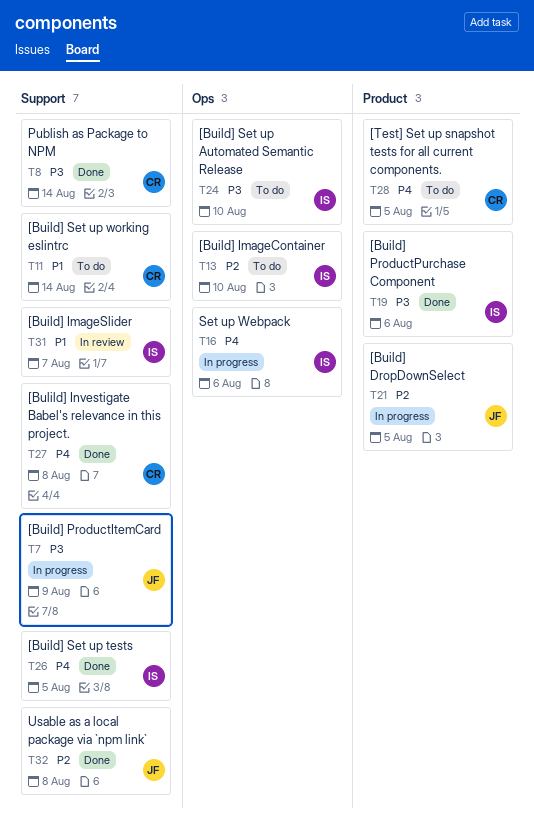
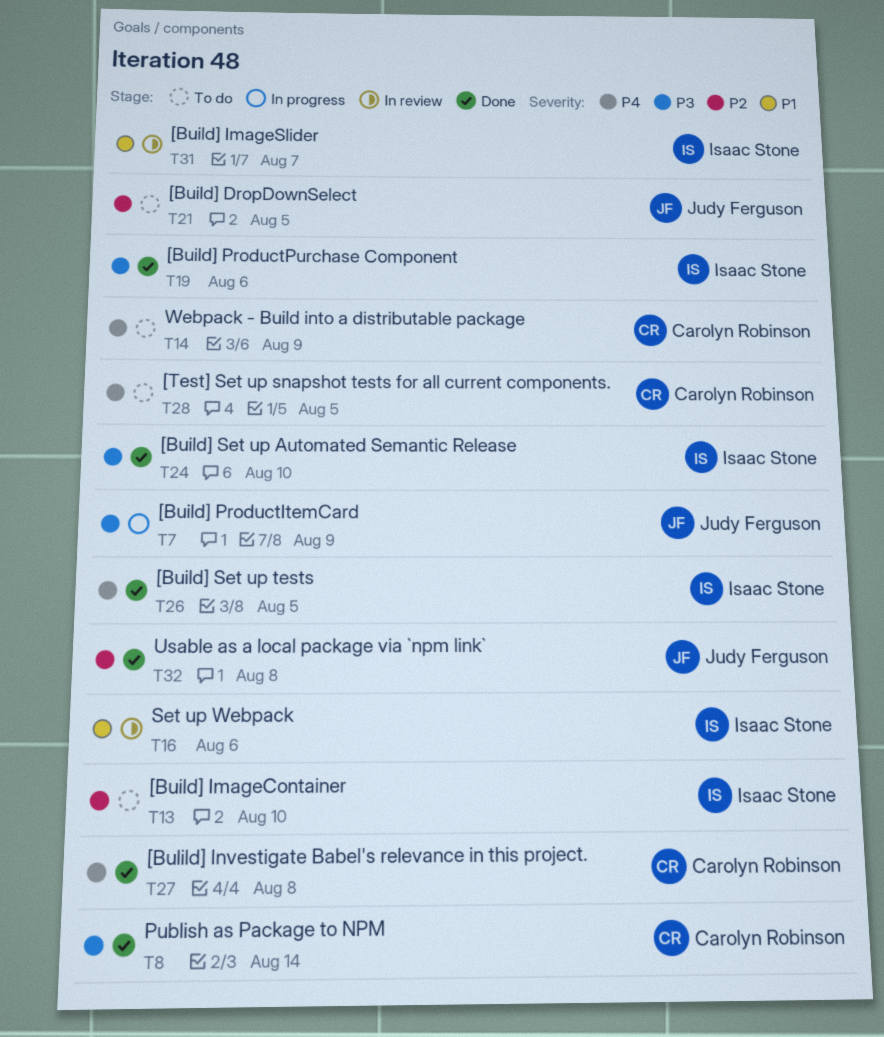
T11: present -> none
T14: none -> present
T16, status: In progress -> In review
T16, priority: P4 -> P1
T21, status: In progress -> To do
T24, status: To do -> Done

